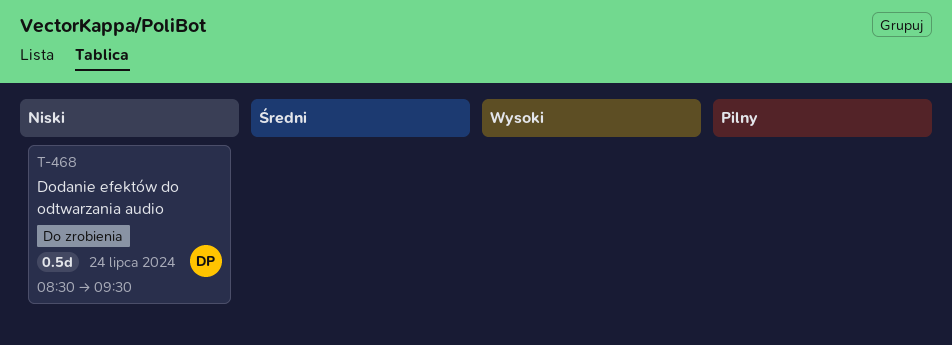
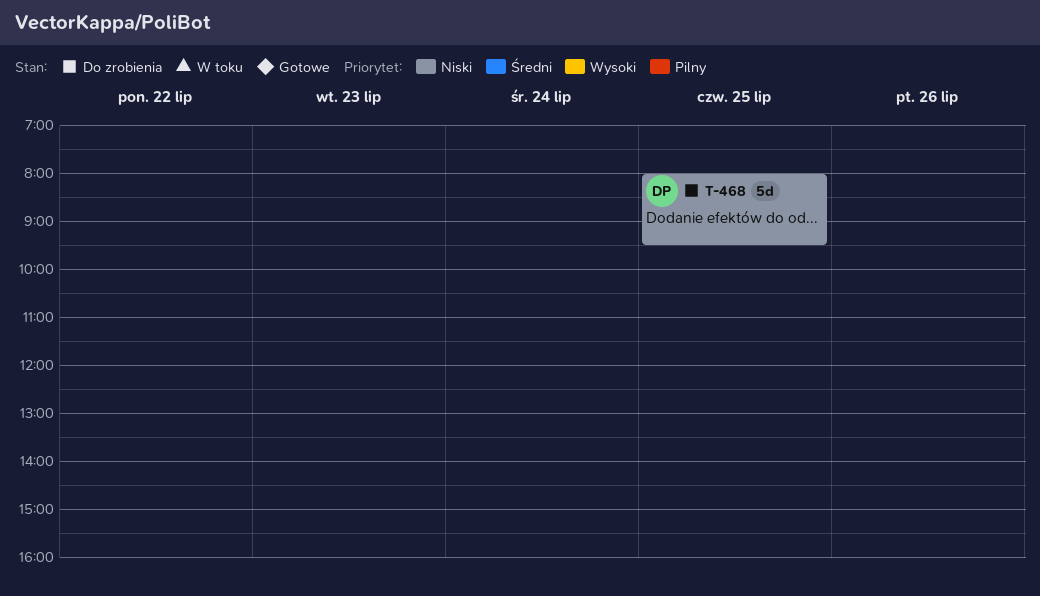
T-468, estimate: 0.5d -> 5d
T-468, day: Jul 24 -> Jul 25
T-468, begins: 08:30 -> 08:00

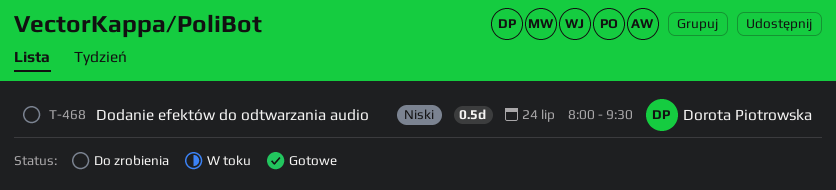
T-468, estimate: 5d -> 0.5d
T-468, day: Jul 25 -> Jul 24

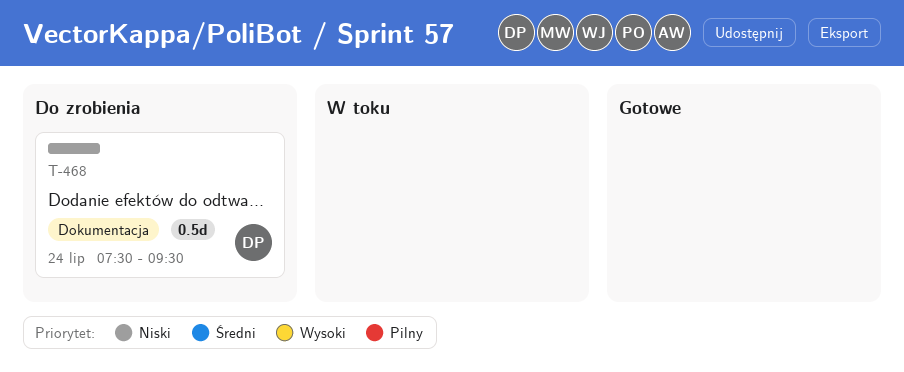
T-468, begins: 08:00 -> 07:30

